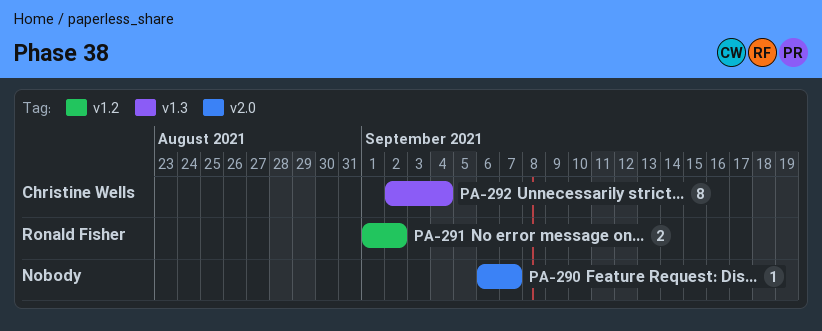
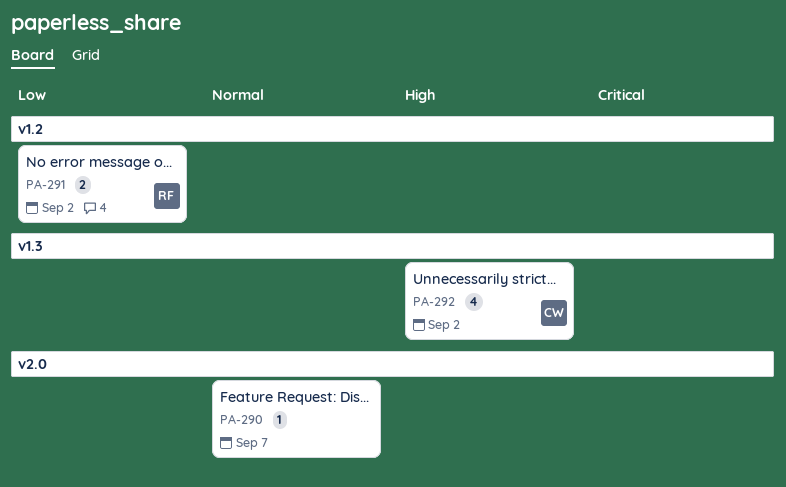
PA-292, estimate: 8 -> 4
PA-292, due: Sep 4 -> Sep 2

